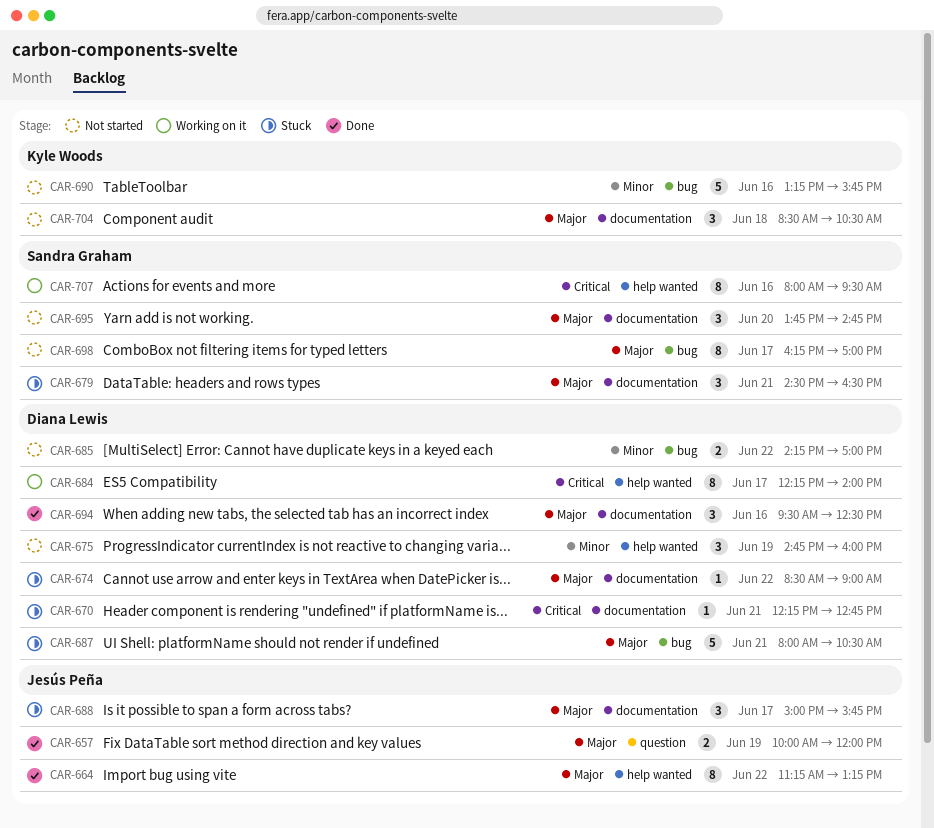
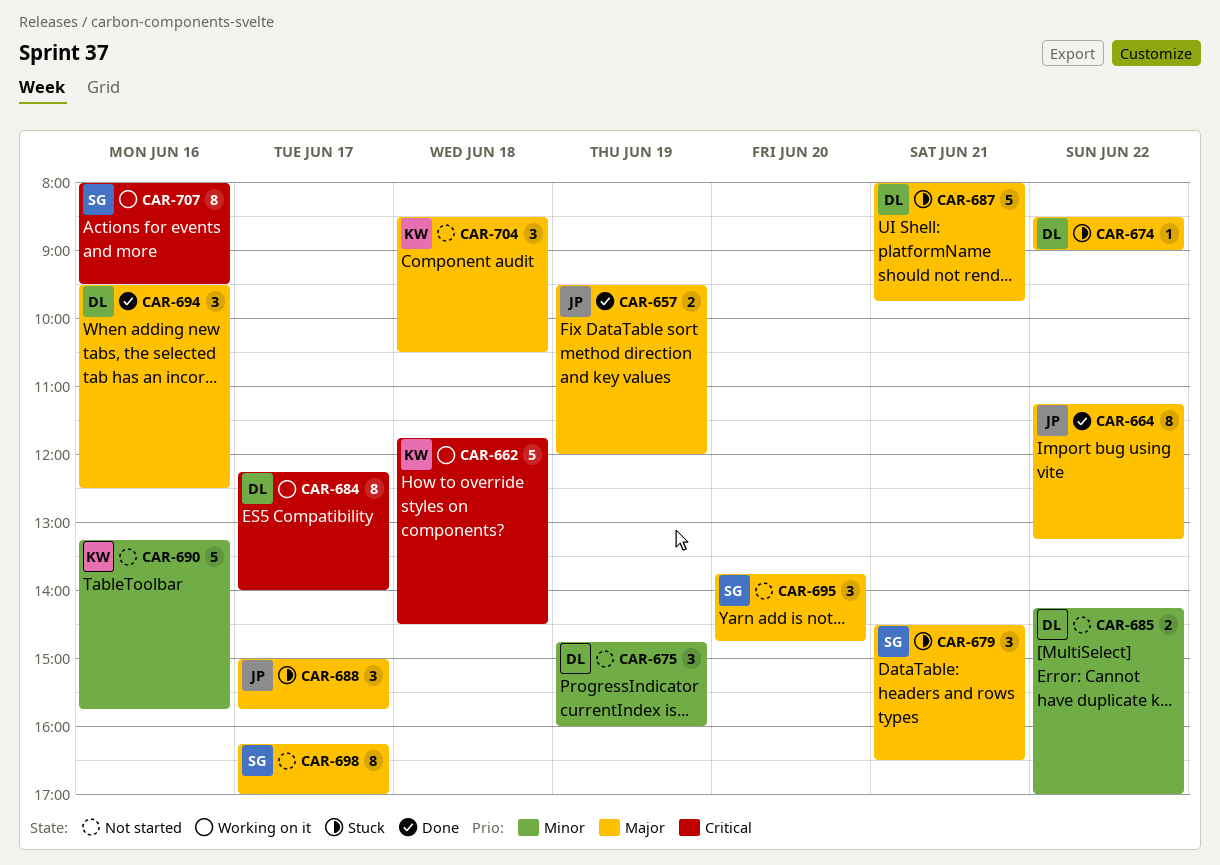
CAR-657, begins: 10:00 -> 09:30
CAR-662: none -> present
CAR-670: present -> none
CAR-687, ends: 10:30 -> 09:45

